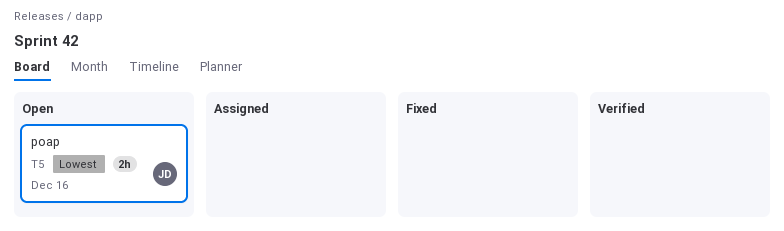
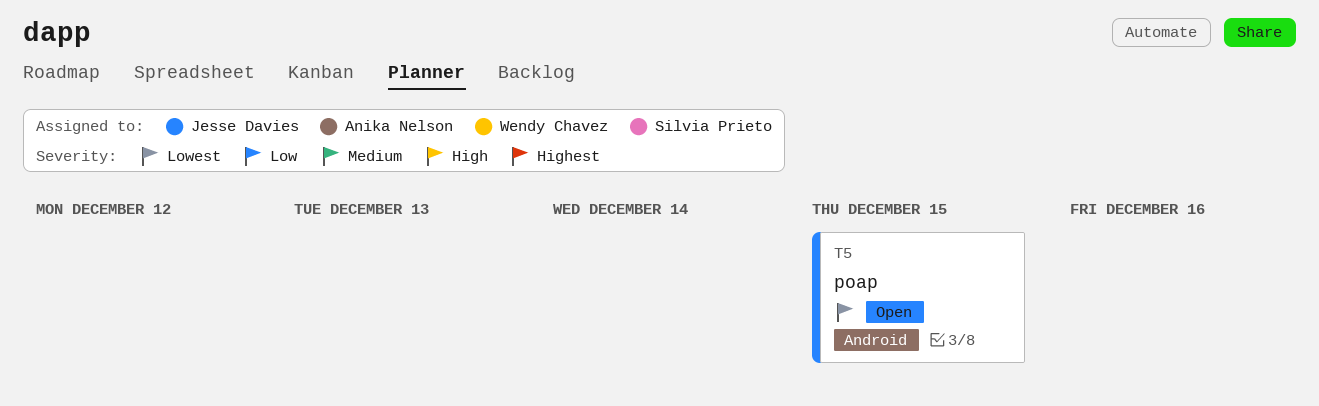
T5, due: Dec 16 -> Dec 15

